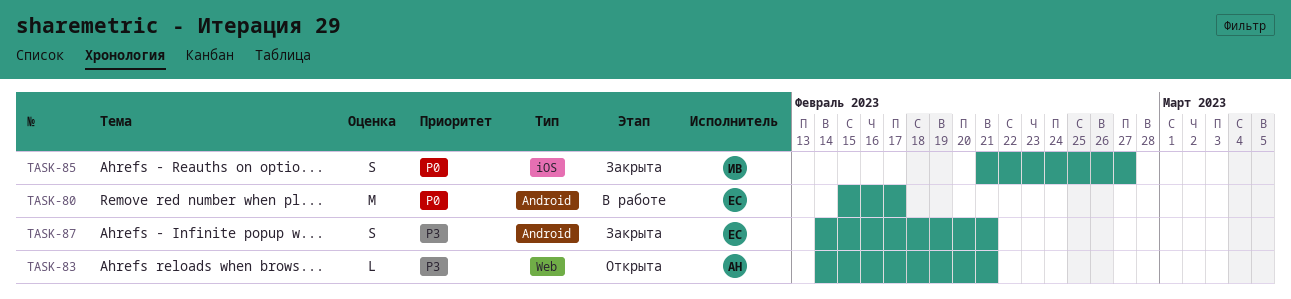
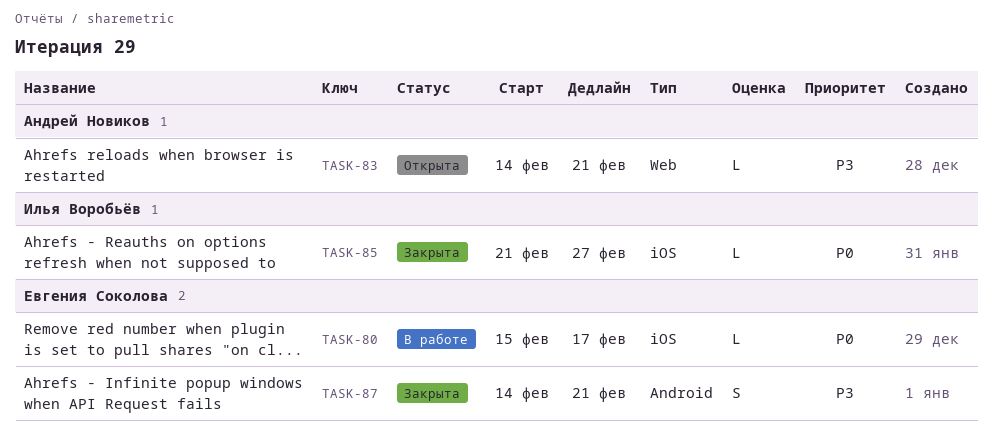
TASK-80, label: Android -> iOS
TASK-80, estimate: M -> L
TASK-85, estimate: S -> L

